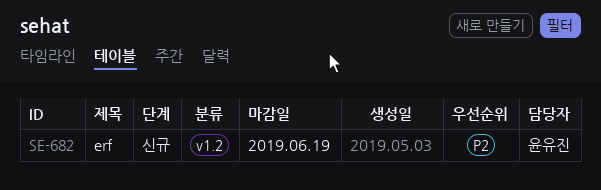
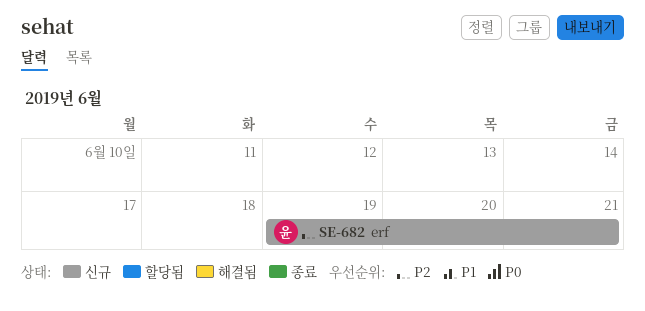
SE-682, due: Jun 19 -> Jun 21

